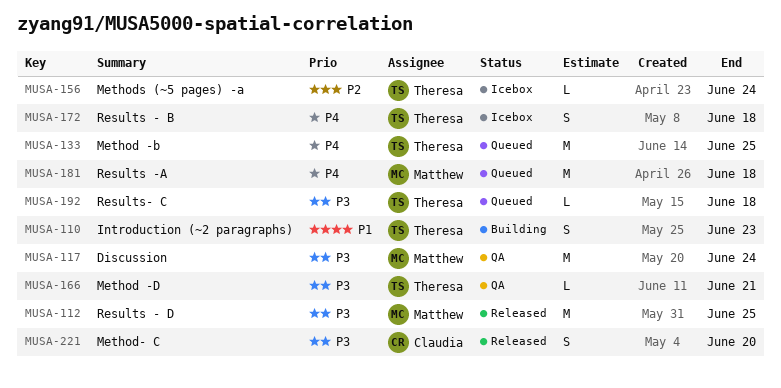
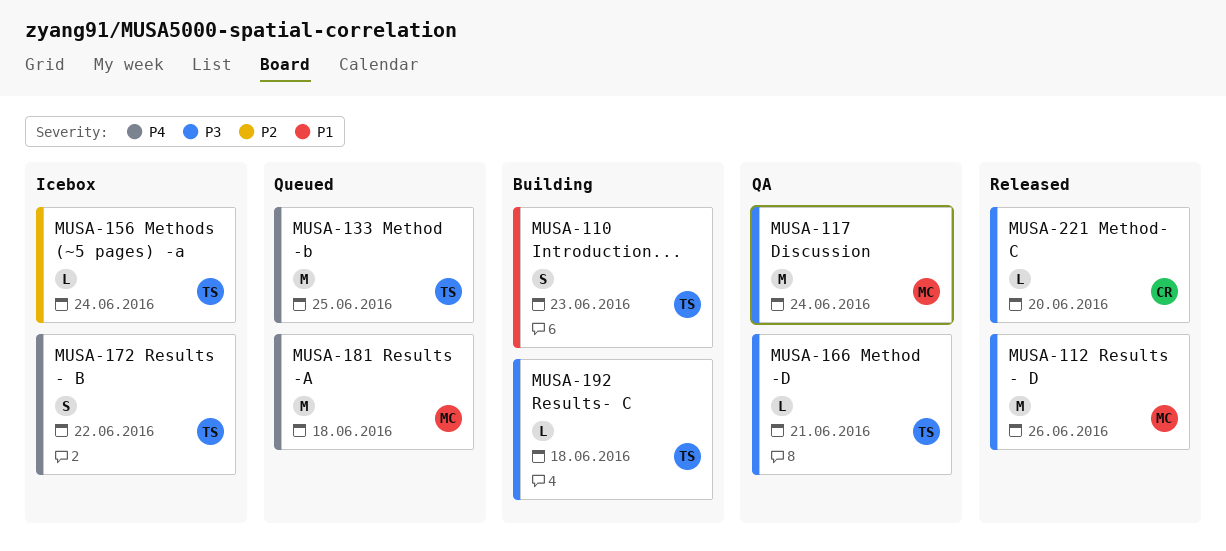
MUSA-112, due: Jun 25 -> Jun 26
MUSA-172, due: Jun 18 -> Jun 22
MUSA-192, status: Queued -> Building
MUSA-221, estimate: S -> L

